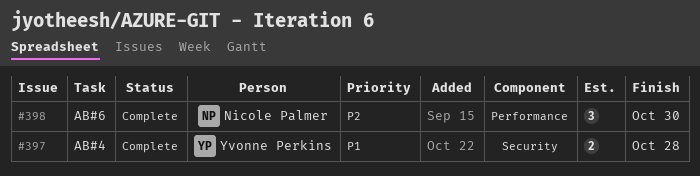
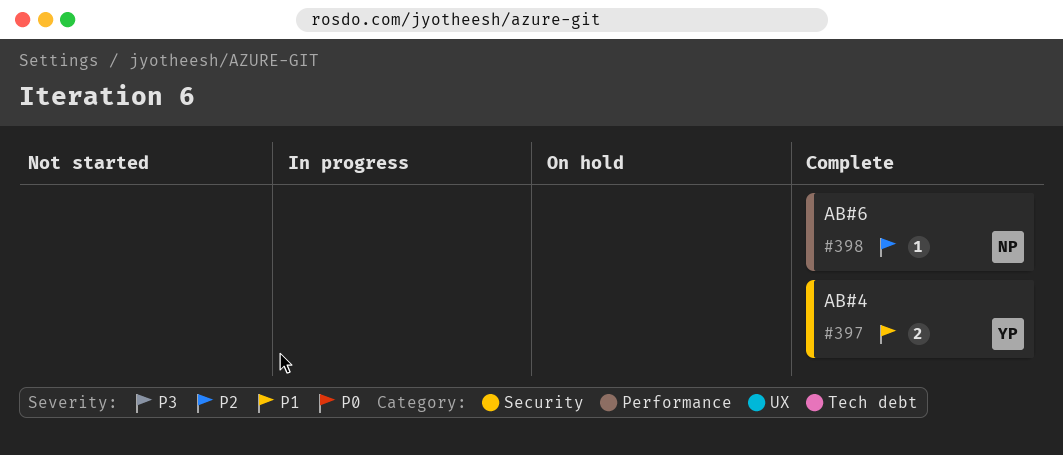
#398, estimate: 3 -> 1

